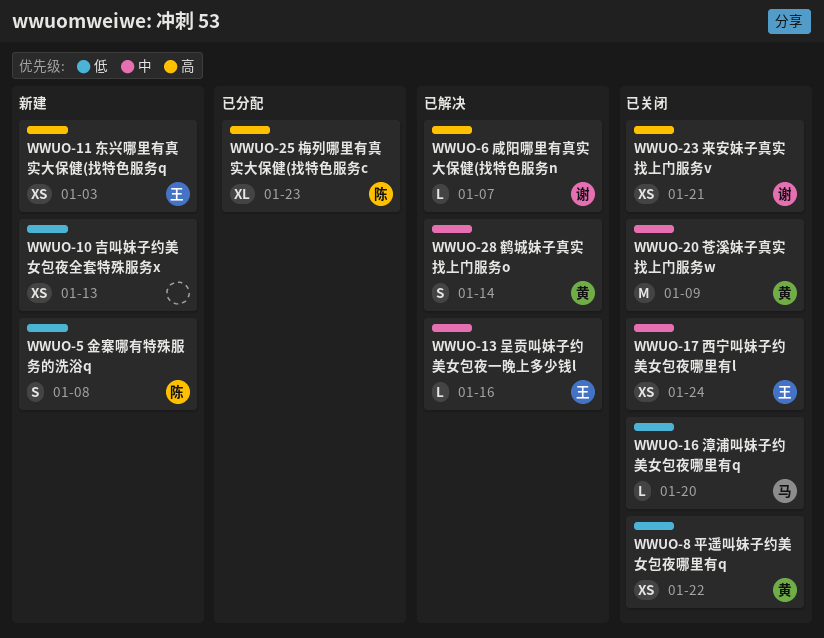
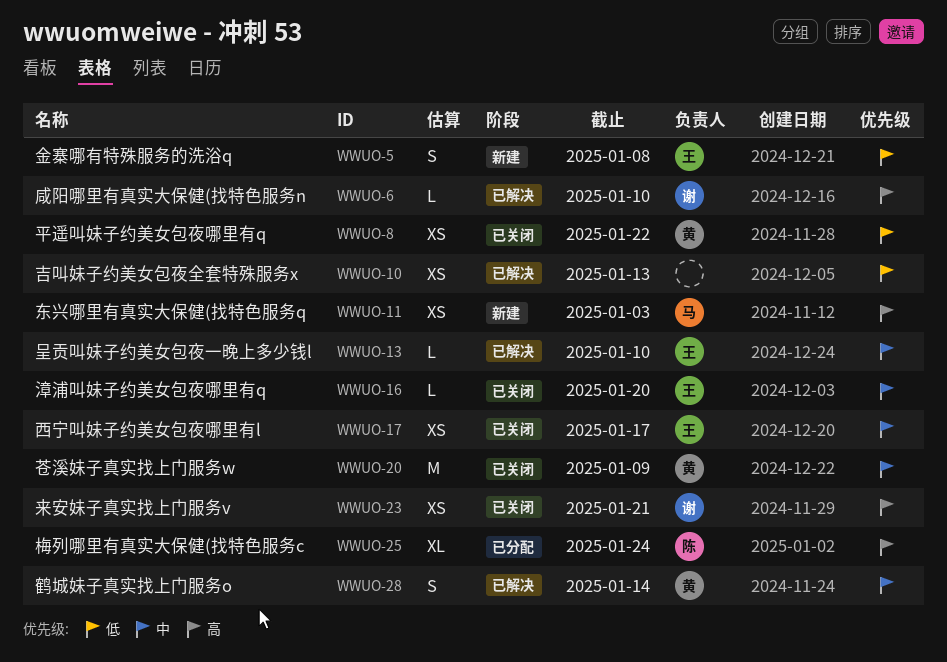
WWUO-5, owner: 陈 -> 王
WWUO-6, due: Jan 7 -> Jan 10
WWUO-10, status: 新建 -> 已解决
WWUO-11, owner: 王 -> 马
WWUO-13, due: Jan 16 -> Jan 10
WWUO-16, owner: 马 -> 王
WWUO-16, priority: 低 -> 中
WWUO-17, due: Jan 24 -> Jan 17
WWUO-25, due: Jan 23 -> Jan 24

